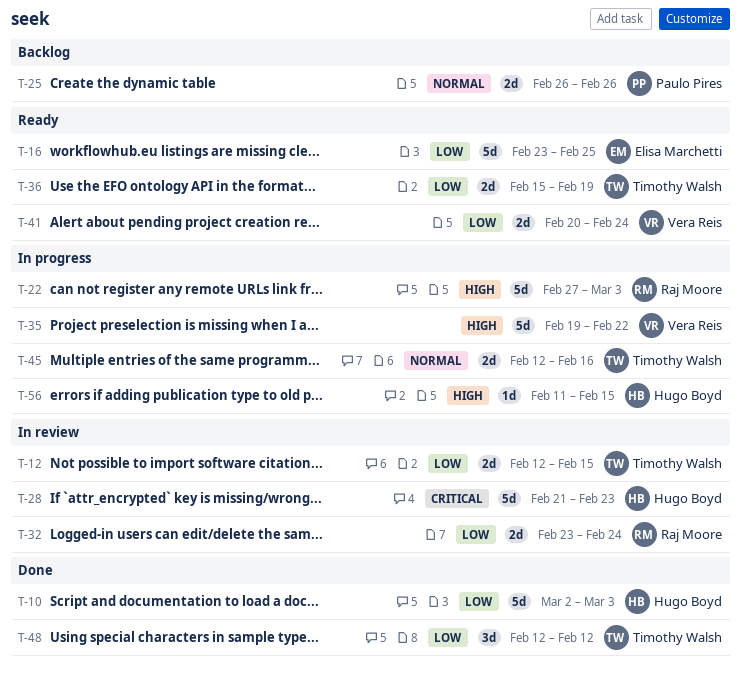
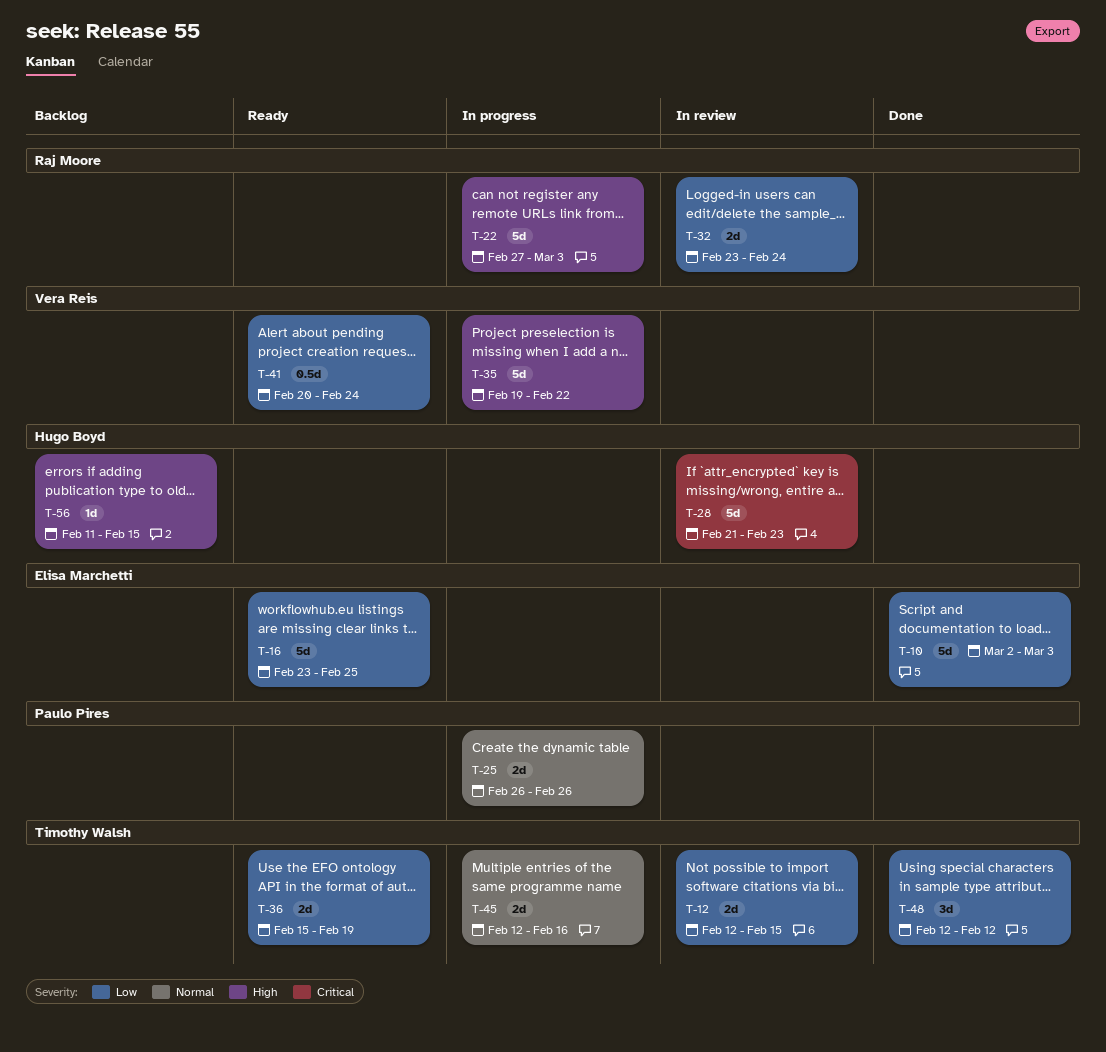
T-10, owner: Hugo Boyd -> Elisa Marchetti
T-25, status: Backlog -> In progress
T-41, estimate: 2d -> 0.5d
T-56, status: In progress -> Backlog

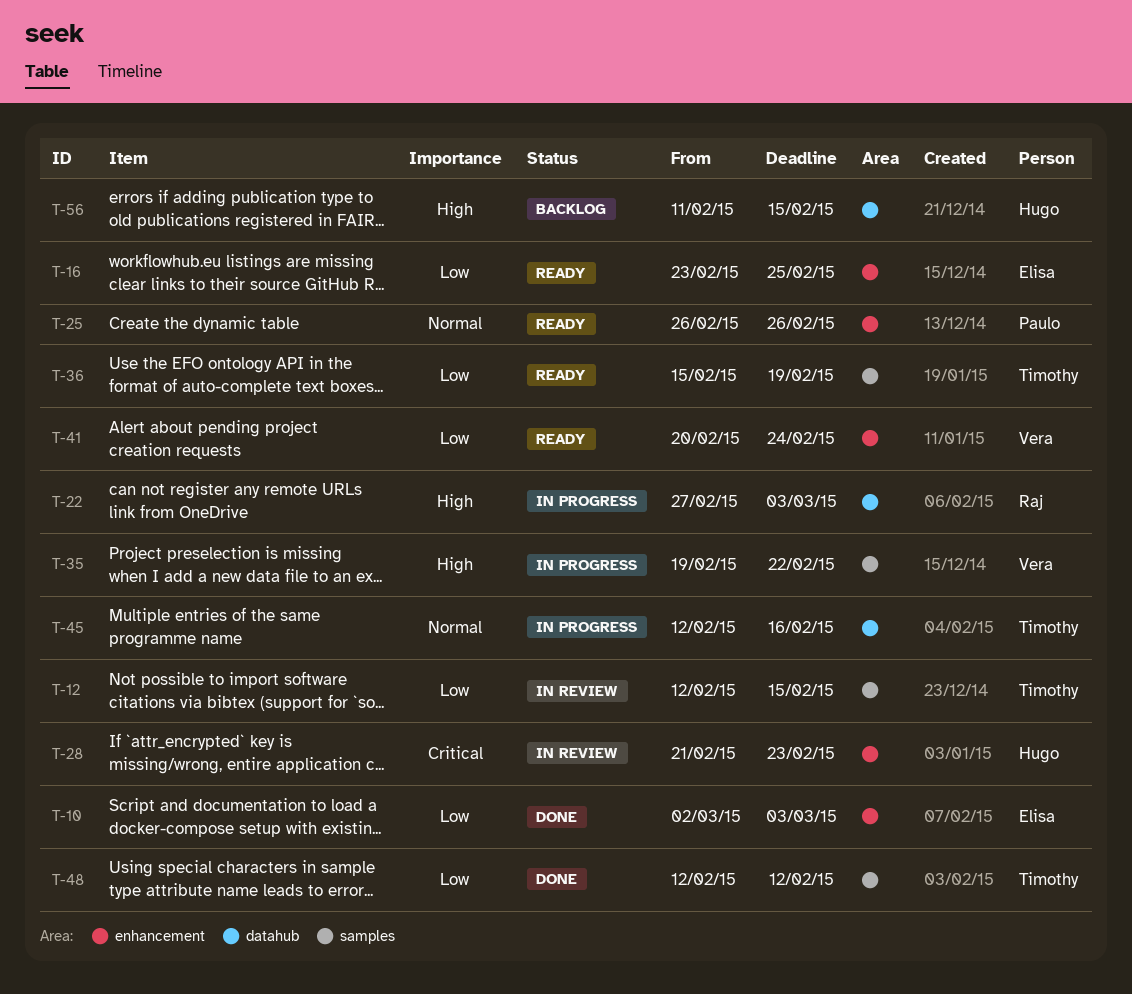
T-25, status: In progress -> Ready
T-32: present -> none

